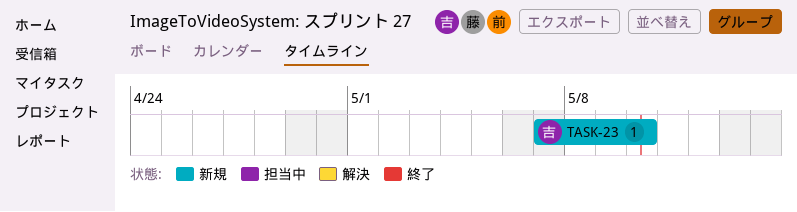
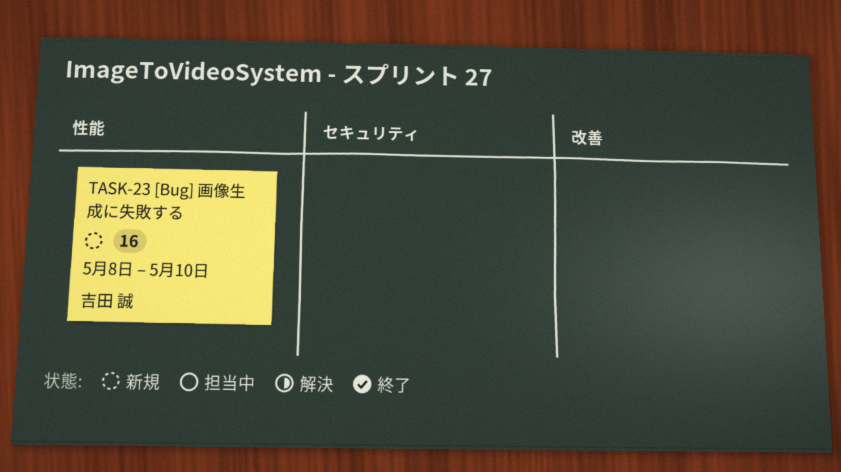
TASK-23, estimate: 1 -> 16
TASK-23, start: May 7 -> May 8

